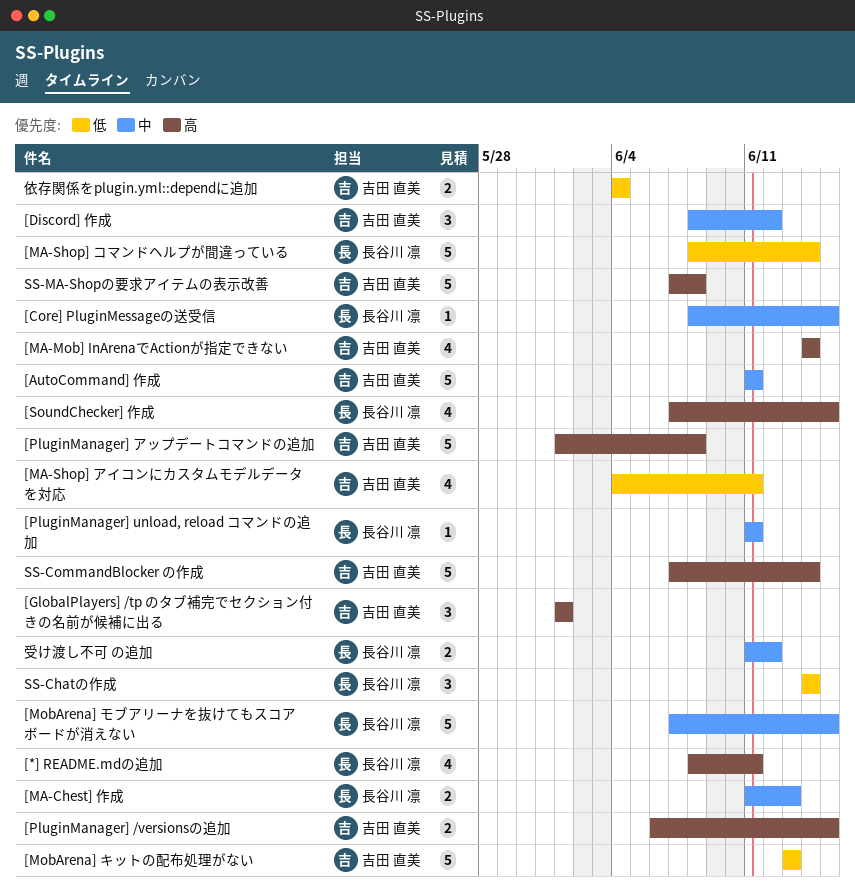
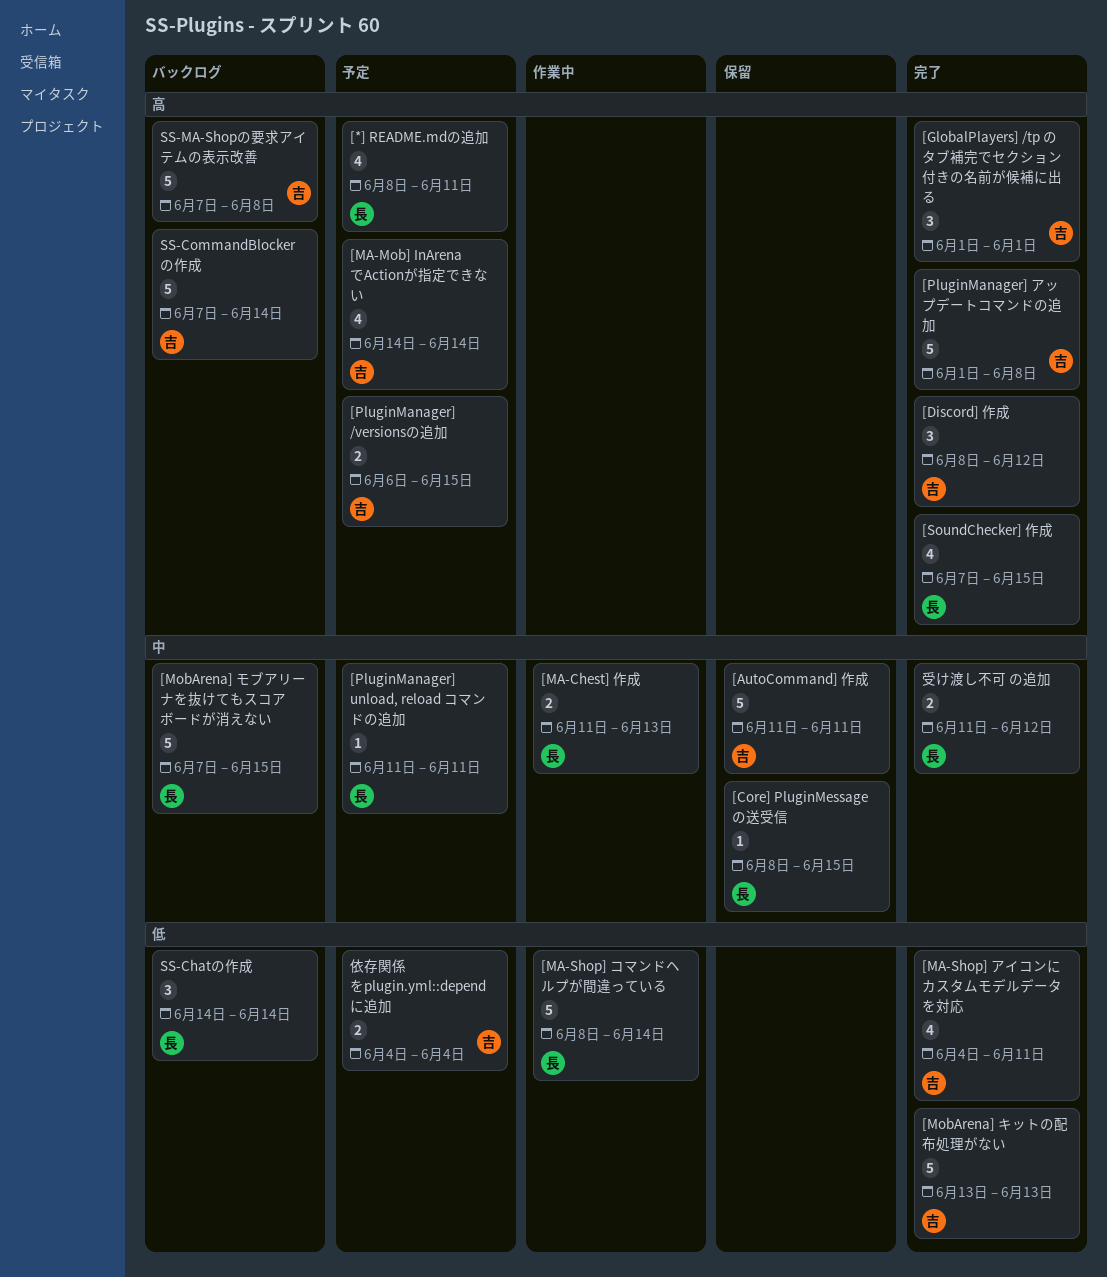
[Discord] 作成, priority: 中 -> 高

